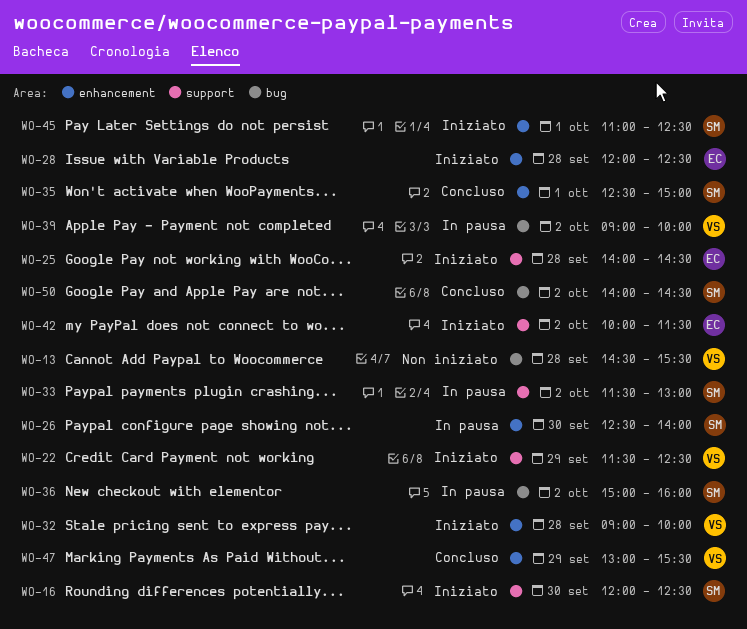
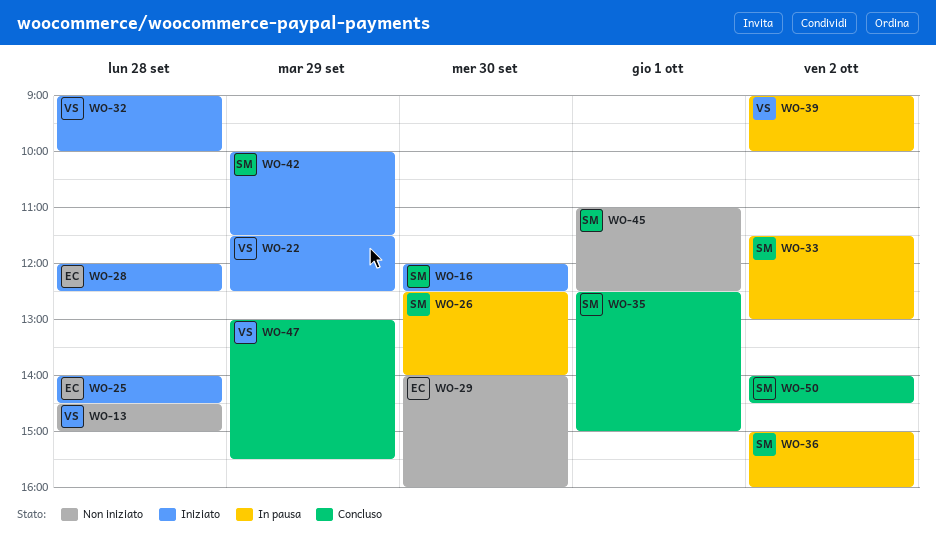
WO-13, ends: 15:30 -> 15:00
WO-29: none -> present
WO-42, owner: EC -> SM
WO-42, day: Oct 2 -> Sep 29
WO-45, status: Iniziato -> Non iniziato

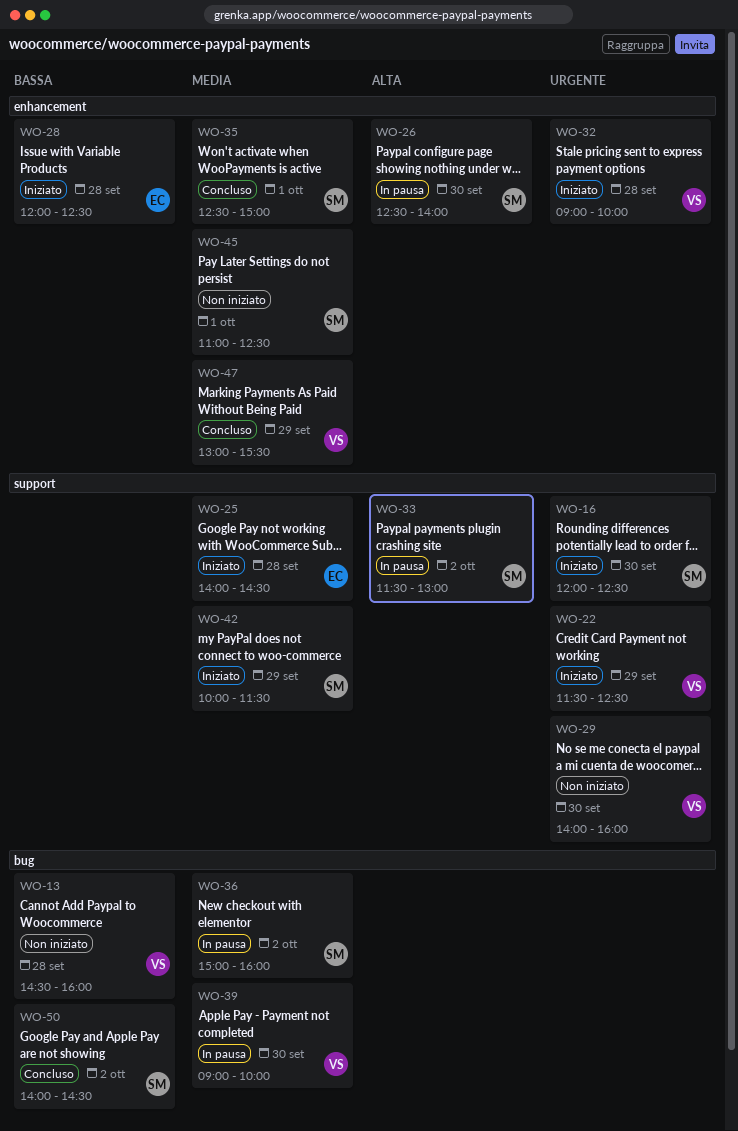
WO-13, ends: 15:00 -> 16:00
WO-29, owner: EC -> VS
WO-39, day: Oct 2 -> Sep 30

